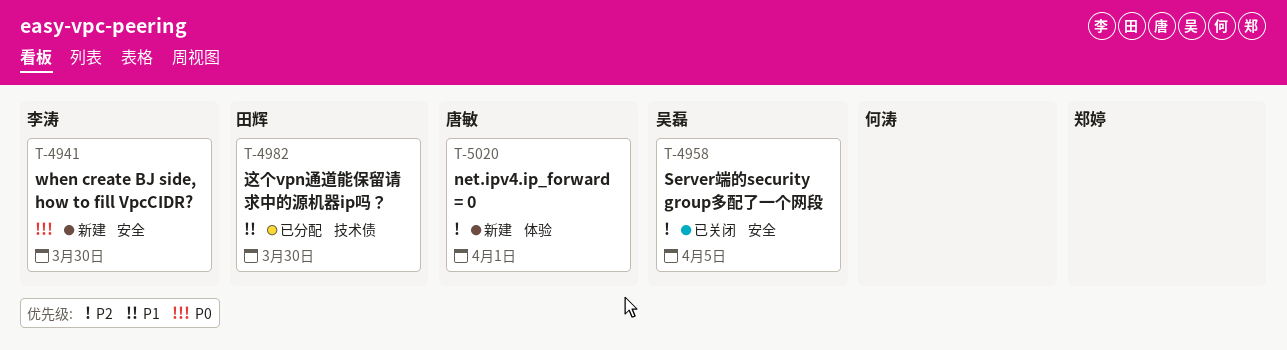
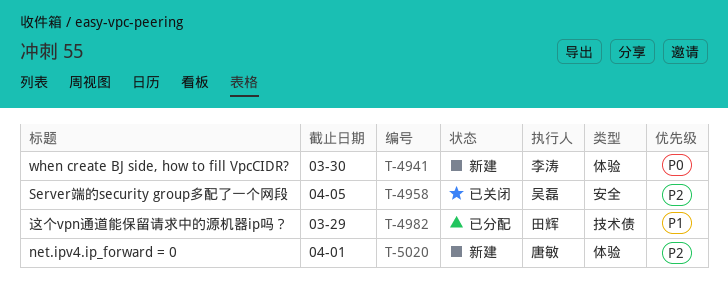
T-4941, label: 安全 -> 体验
T-4982, due: Mar 30 -> Mar 29

